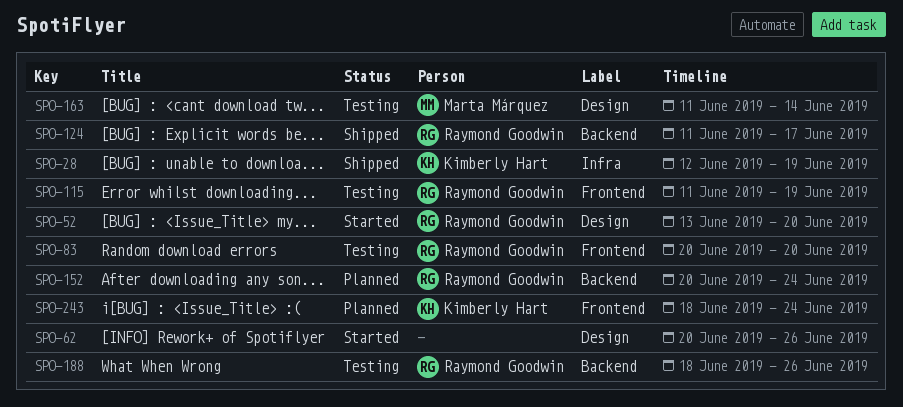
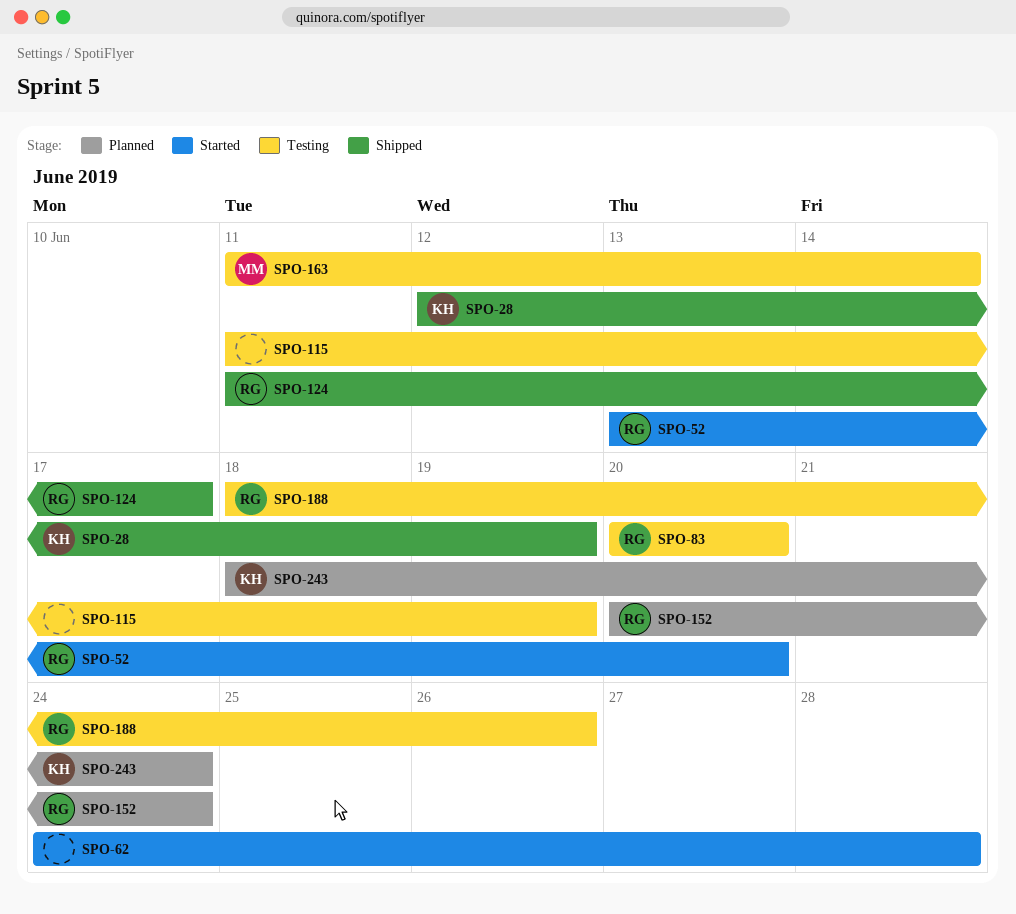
SPO-62, start: Jun 20 -> Jun 24
SPO-62, due: Jun 26 -> Jun 28
SPO-115, owner: Raymond Goodwin -> none

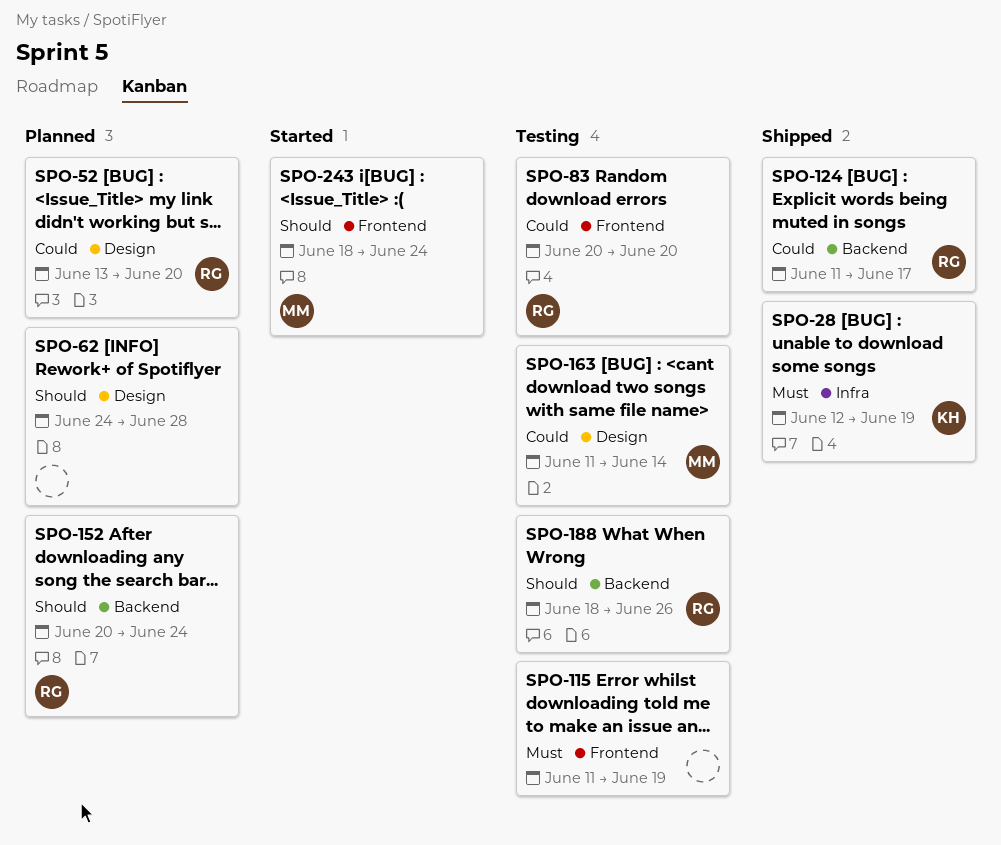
SPO-52, status: Started -> Planned
SPO-62, status: Started -> Planned
SPO-243, status: Planned -> Started
SPO-243, owner: KH -> MM

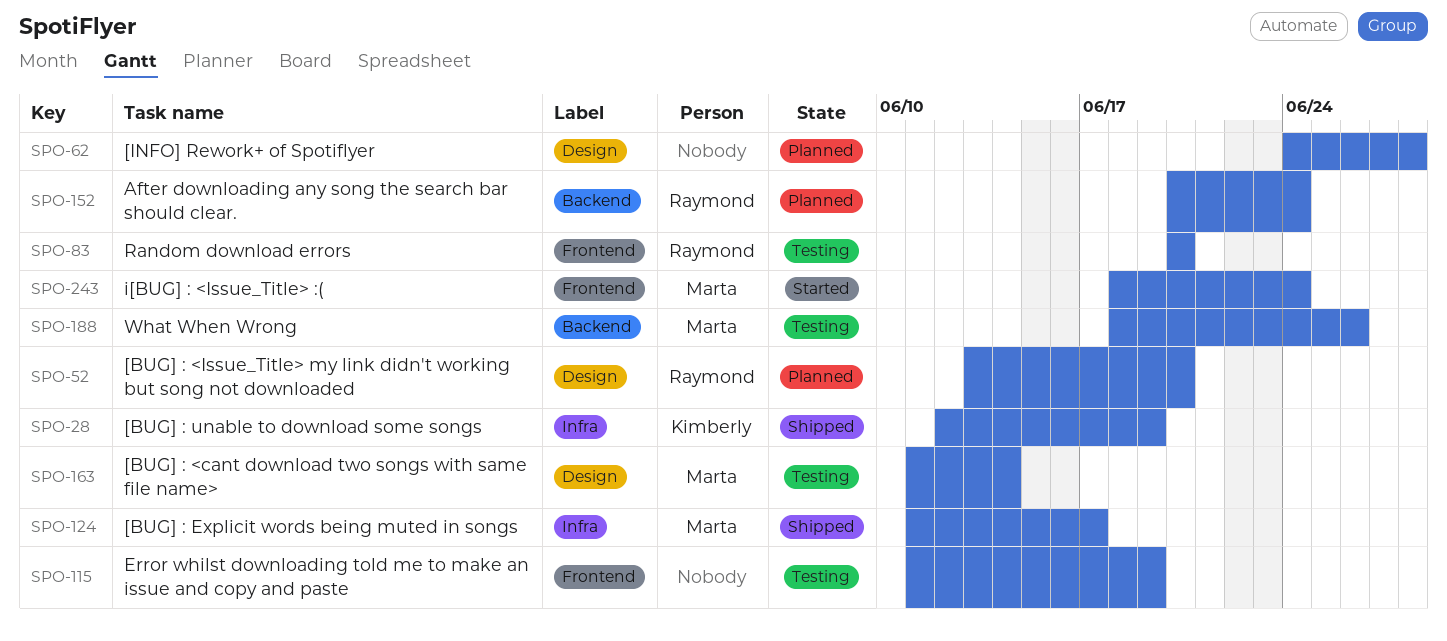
SPO-124, owner: Raymond -> Marta
SPO-124, label: Backend -> Infra
SPO-188, owner: Raymond -> Marta

